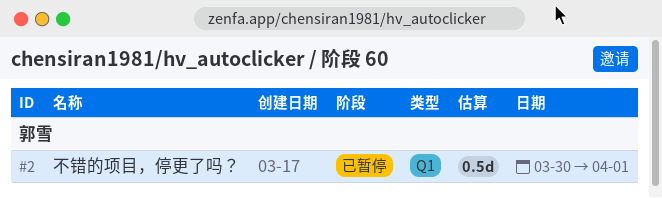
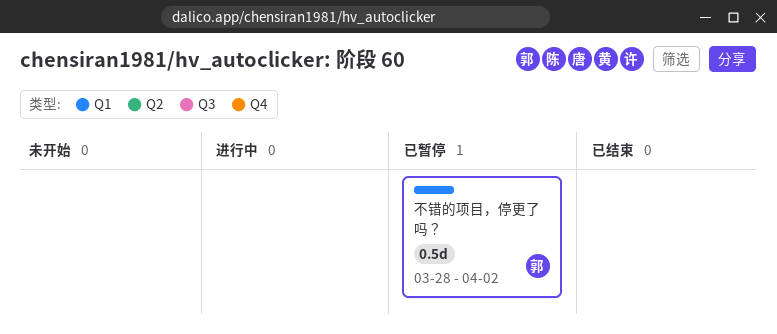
不错的项目，停更了吗？, start: Mar 30 -> Mar 28
不错的项目，停更了吗？, due: Apr 1 -> Apr 2

